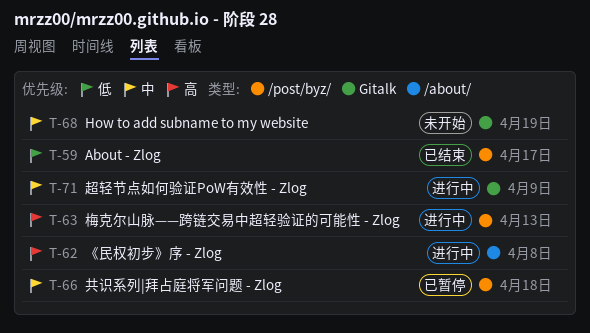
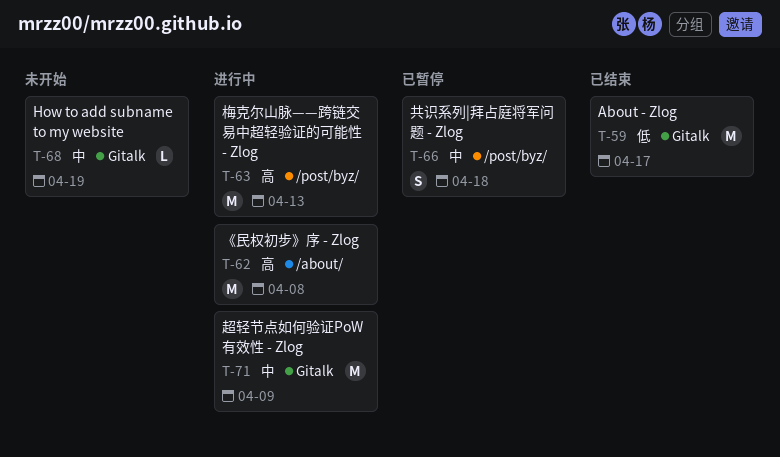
T-59, label: /post/byz/ -> Gitalk

